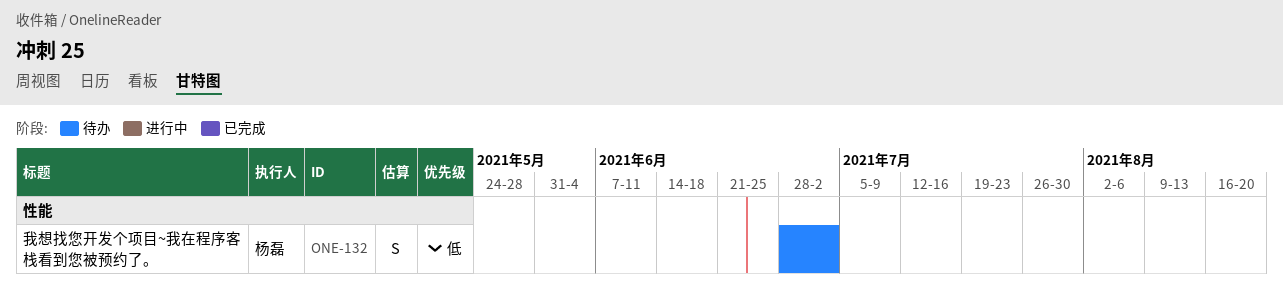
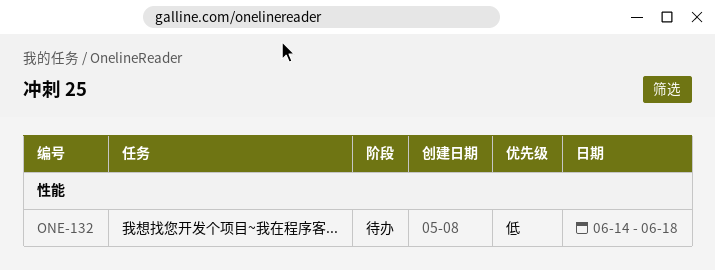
ONE-132, start: Jun 28 -> Jun 14
ONE-132, due: Jul 2 -> Jun 18

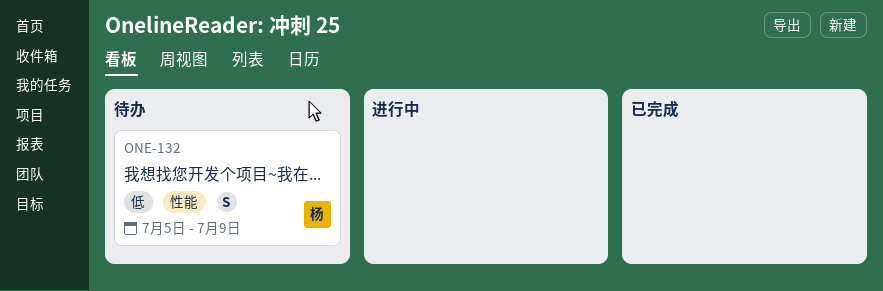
ONE-132, start: Jun 14 -> Jul 5
ONE-132, due: Jun 18 -> Jul 9

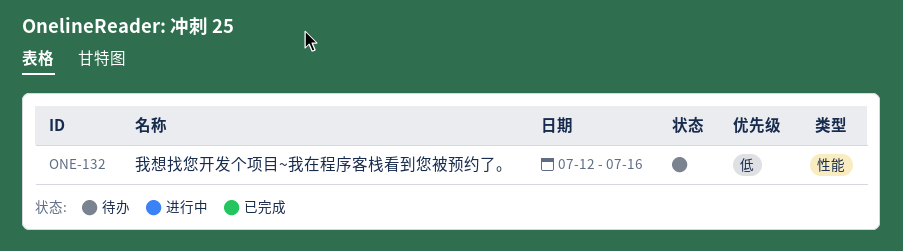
ONE-132, start: Jul 5 -> Jul 12
ONE-132, due: Jul 9 -> Jul 16

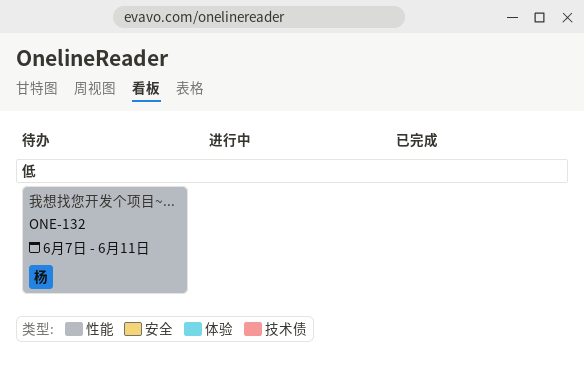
ONE-132, start: Jul 12 -> Jun 7
ONE-132, due: Jul 16 -> Jun 11

